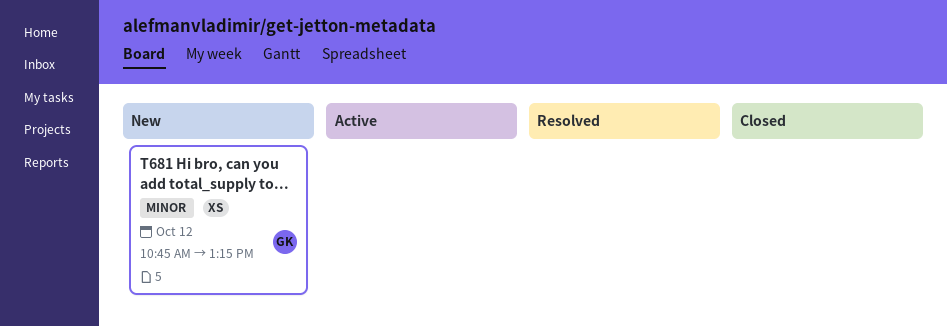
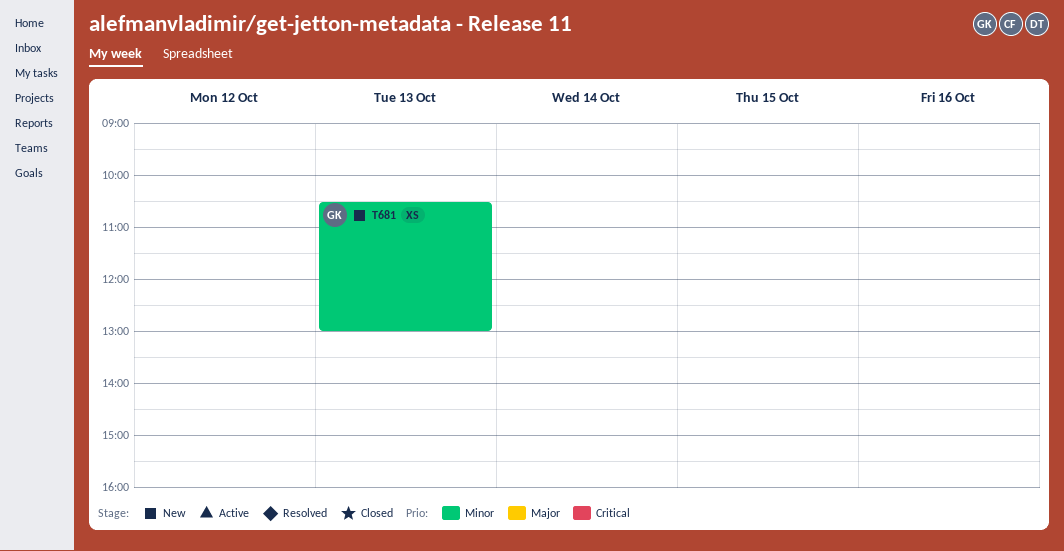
T681, day: Oct 12 -> Oct 13
T681, begins: 10:45 -> 10:30
T681, ends: 13:15 -> 13:00

